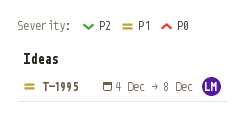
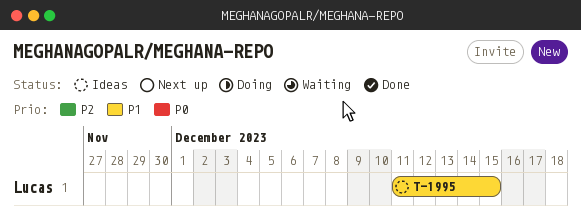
T-1995, start: Dec 4 -> Dec 11
T-1995, due: Dec 8 -> Dec 15

